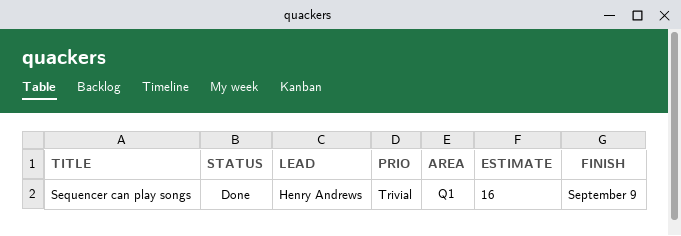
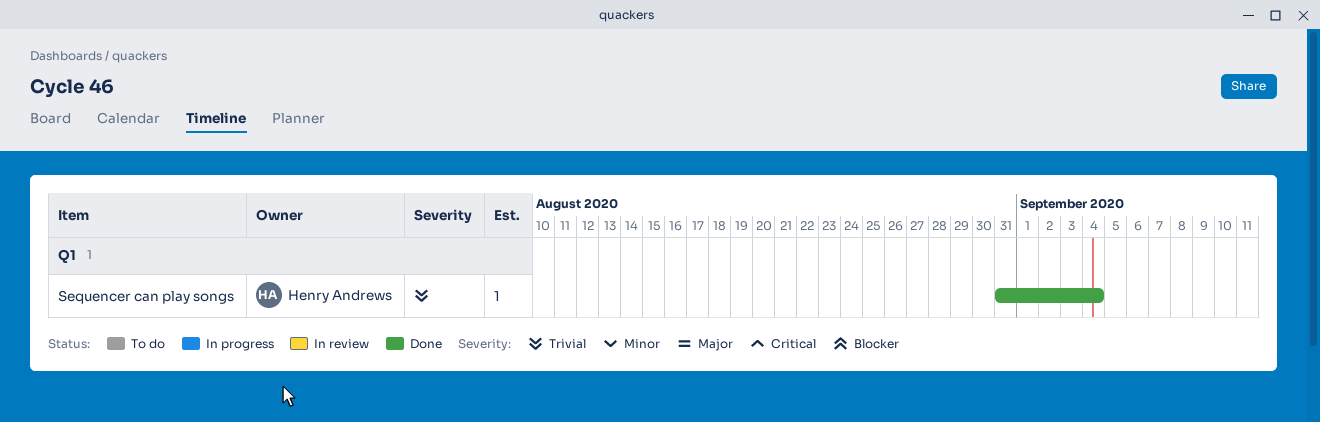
Sequencer can play songs, estimate: 16 -> 1
Sequencer can play songs, due: Sep 9 -> Sep 4

